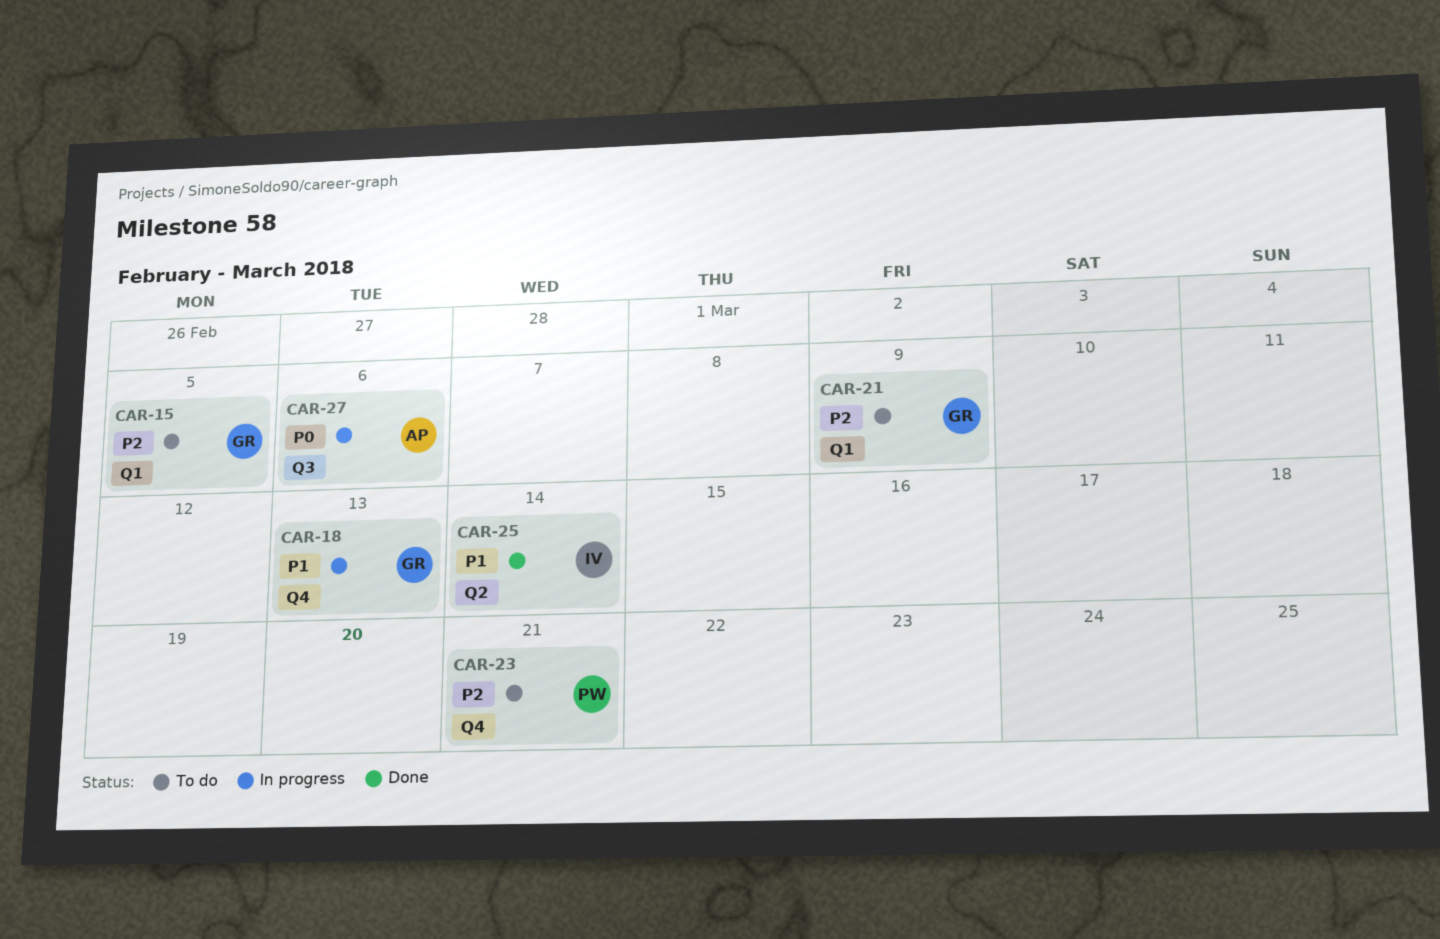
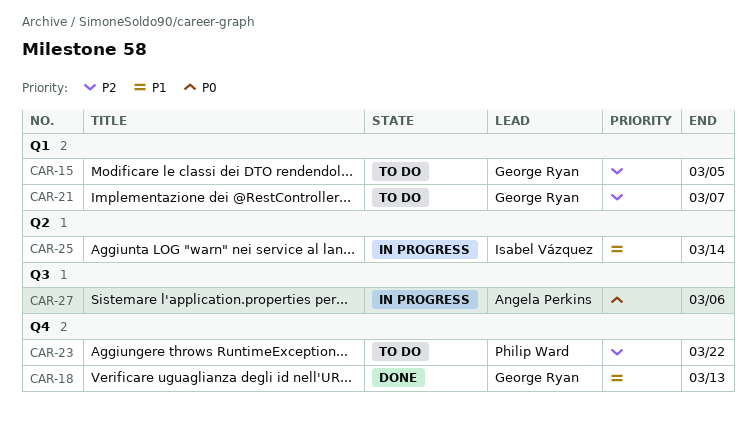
CAR-18, status: In progress -> Done
CAR-21, due: Mar 9 -> Mar 7
CAR-23, due: Mar 21 -> Mar 22
CAR-25, status: Done -> In progress

